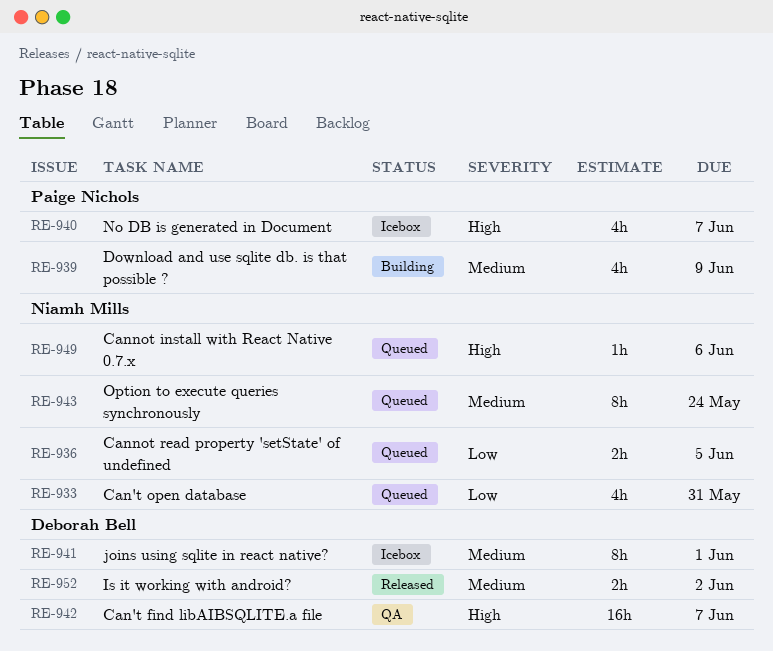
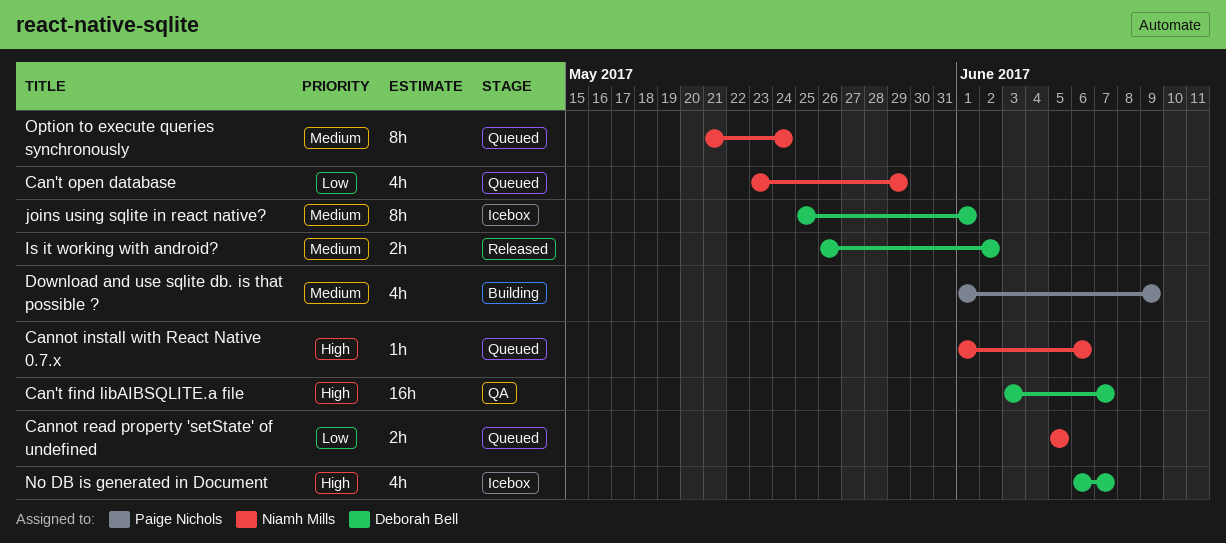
Can't open database, due: May 31 -> May 29
No DB is generated in Document, owner: Paige Nichols -> Deborah Bell

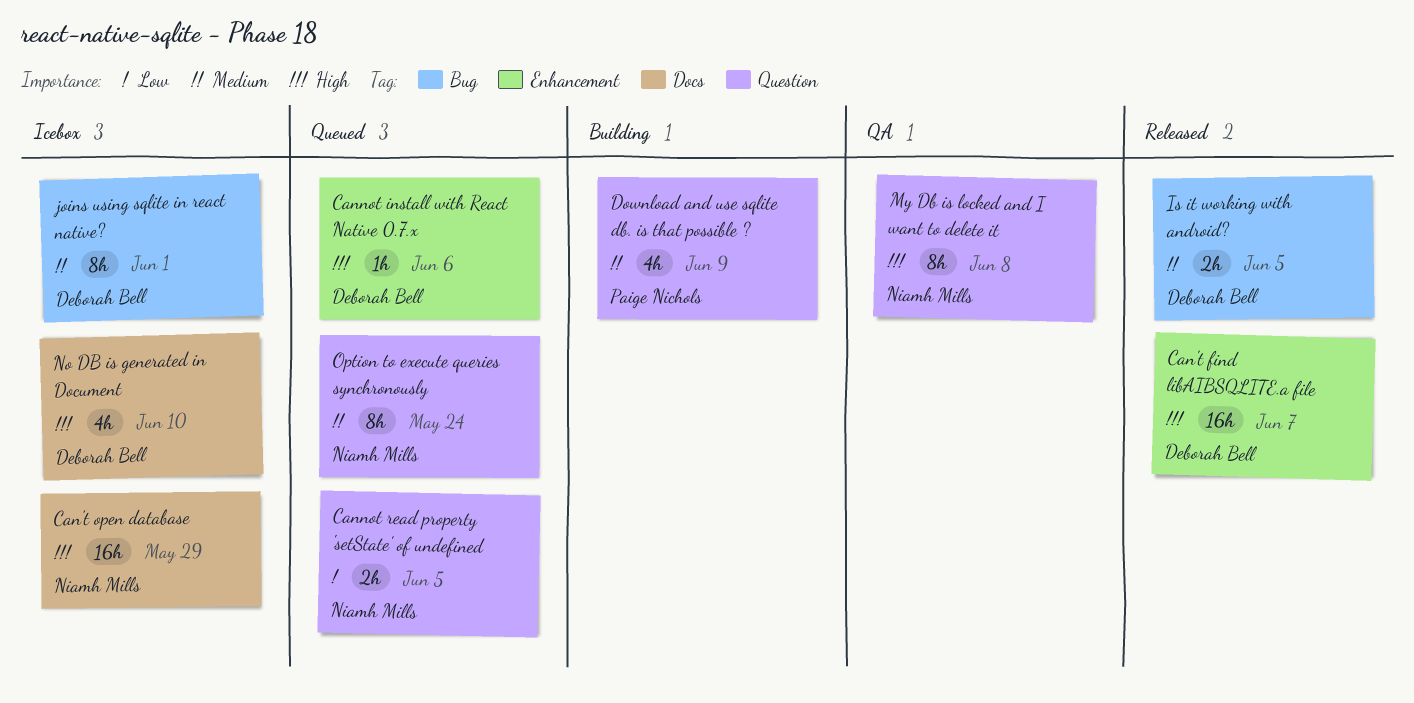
Can't find libAIBSQLITE.a file, status: QA -> Released
Can't open database, status: Queued -> Icebox
Can't open database, priority: Low -> High
Can't open database, estimate: 4h -> 16h
Cannot install with React Native 0.7.x, owner: Niamh Mills -> Deborah Bell
Is it working with android?, due: Jun 2 -> Jun 5
My Db is locked and I want to delete it: none -> present
No DB is generated in Document, due: Jun 7 -> Jun 10

